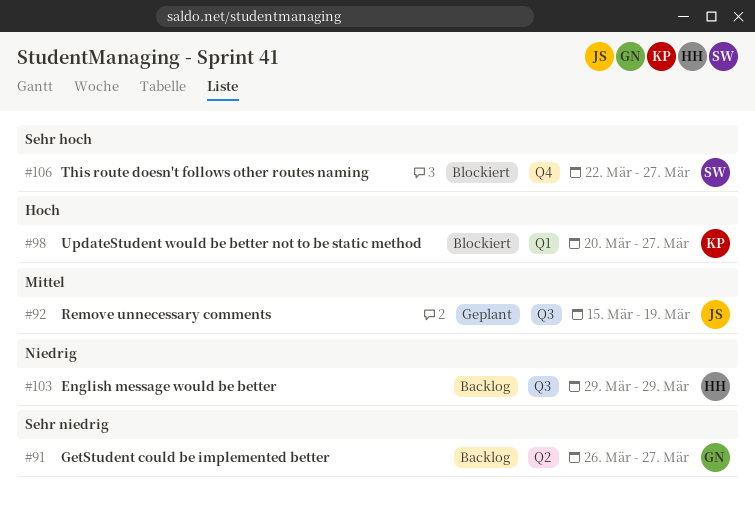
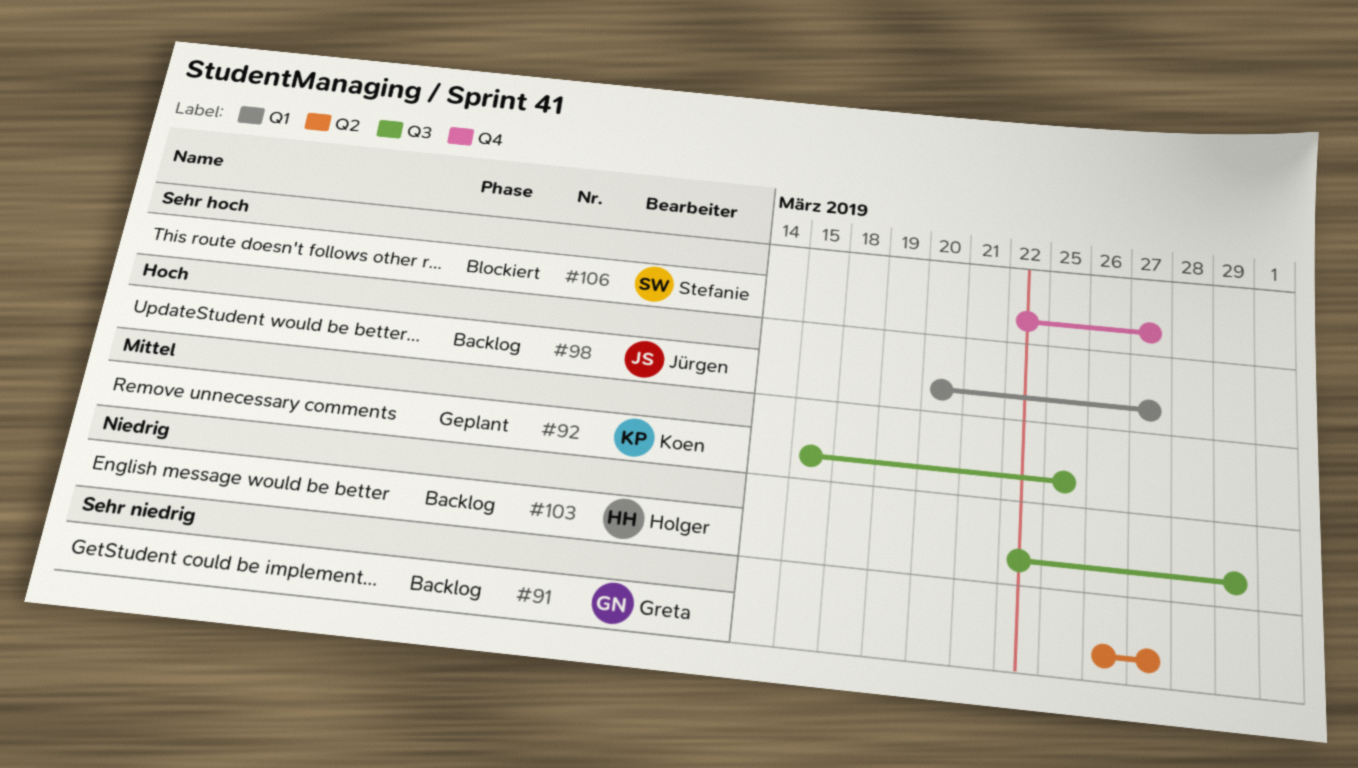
#92, owner: Jürgen -> Koen
#92, due: Mar 19 -> Mar 25
#98, status: Blockiert -> Backlog
#98, owner: Koen -> Jürgen
#103, start: Mar 29 -> Mar 22

